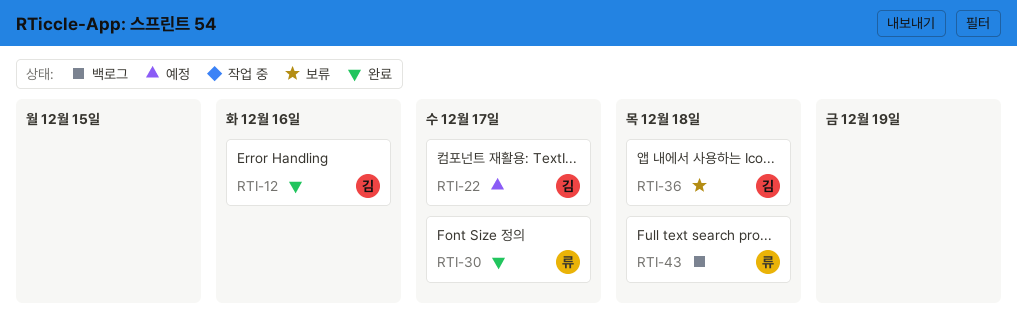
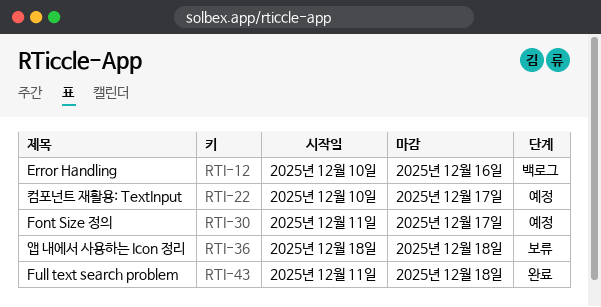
RTI-12, status: 완료 -> 백로그
RTI-30, status: 완료 -> 예정
RTI-43, status: 백로그 -> 완료

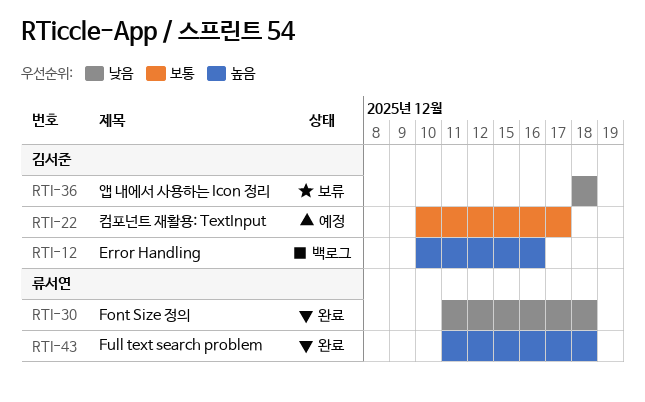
RTI-30, status: 예정 -> 완료
RTI-30, due: Dec 17 -> Dec 18

